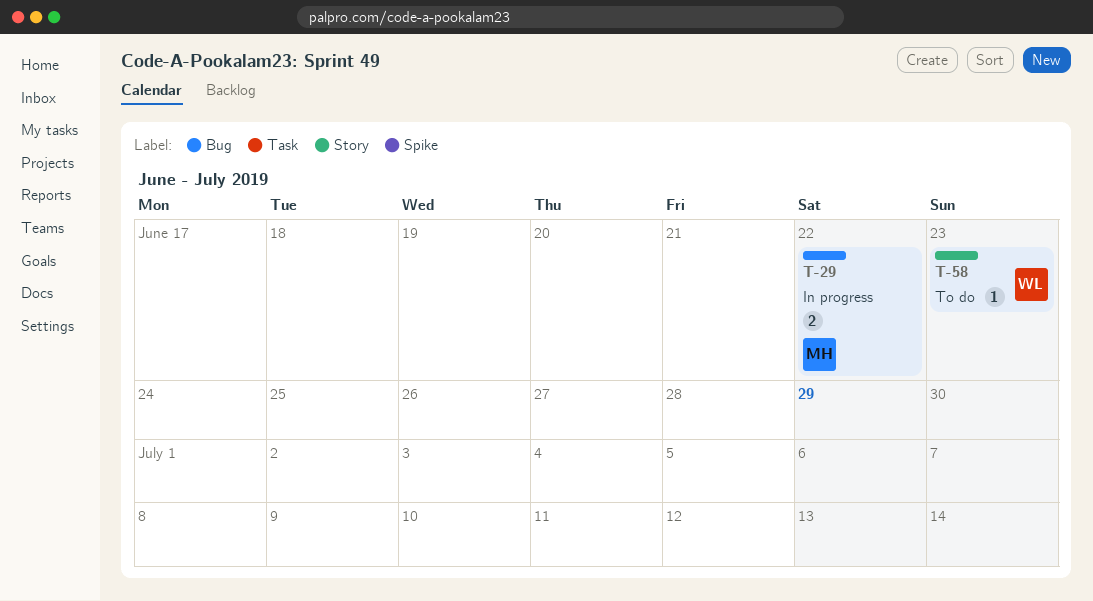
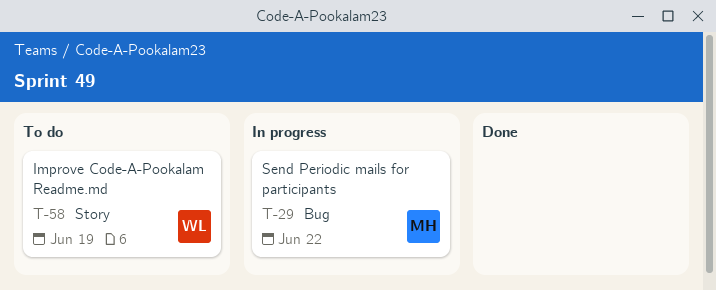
T-58, due: Jun 23 -> Jun 19

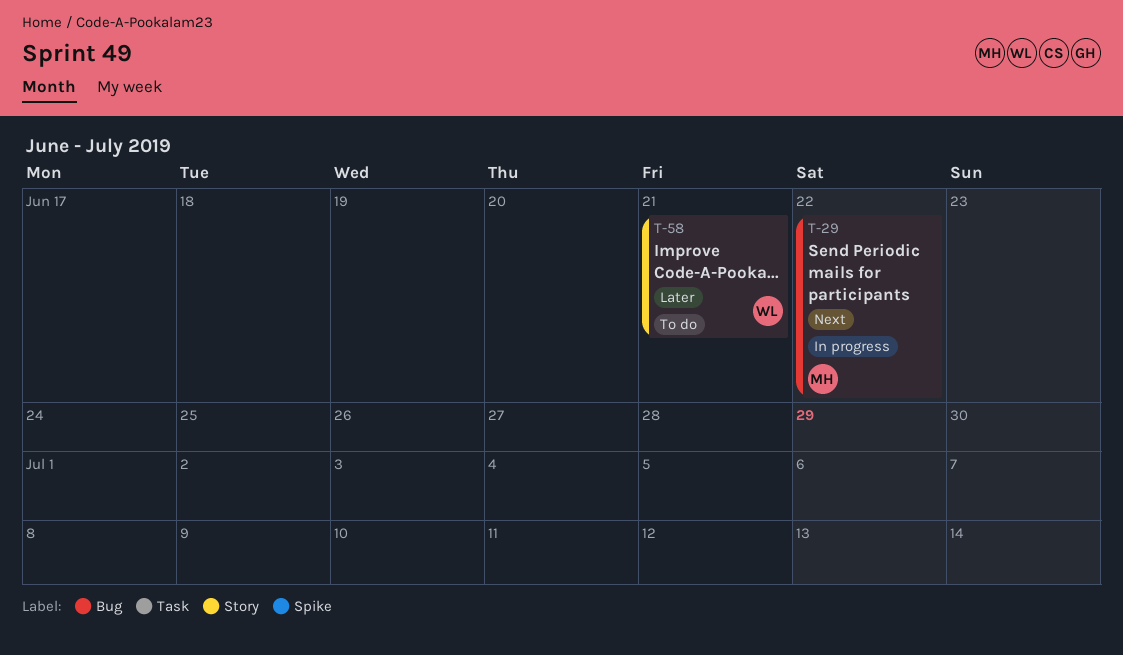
T-58, due: Jun 19 -> Jun 21

